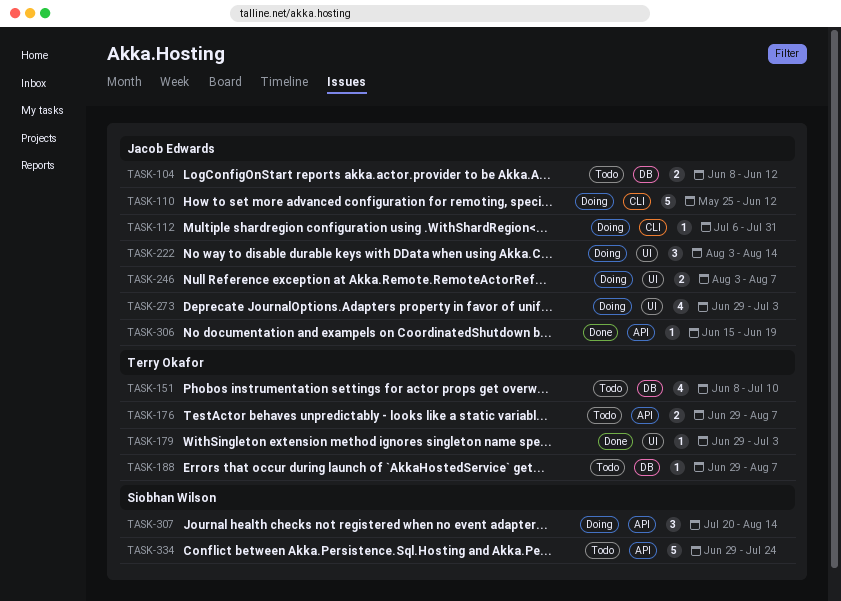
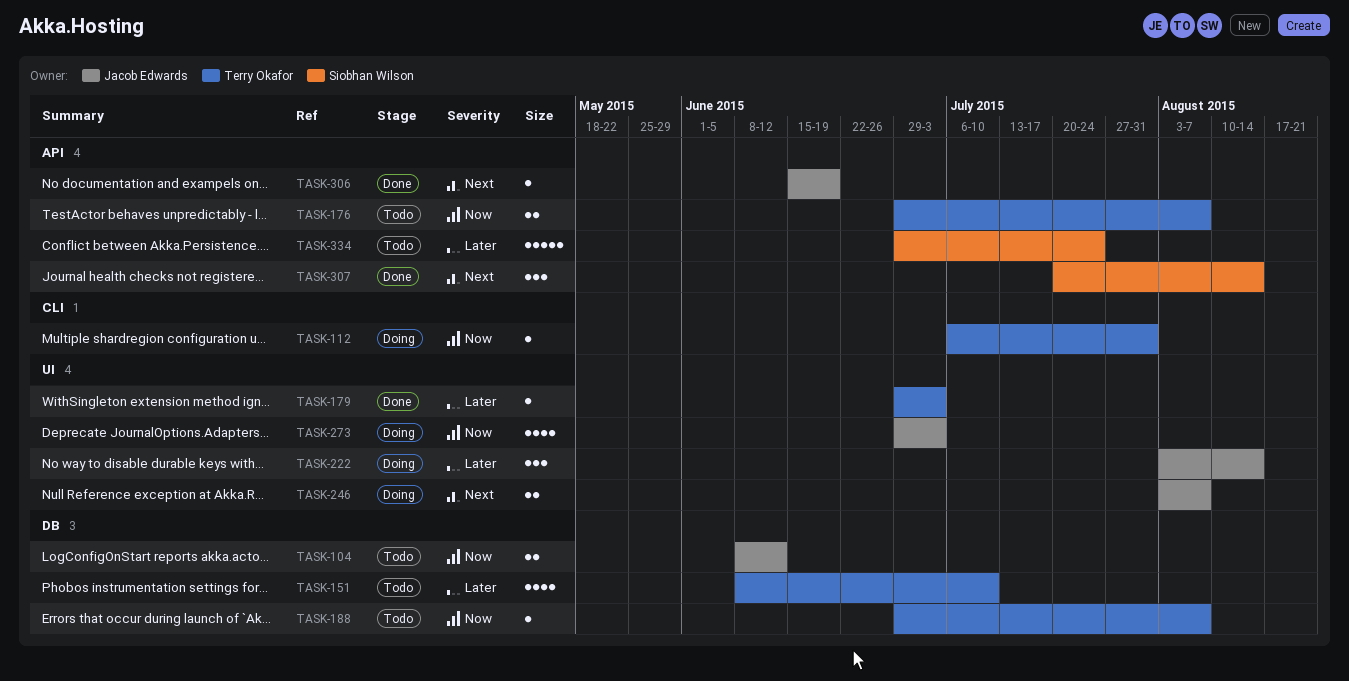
TASK-110: present -> none
TASK-112, owner: Jacob Edwards -> Terry Okafor
TASK-307, status: Doing -> Done

